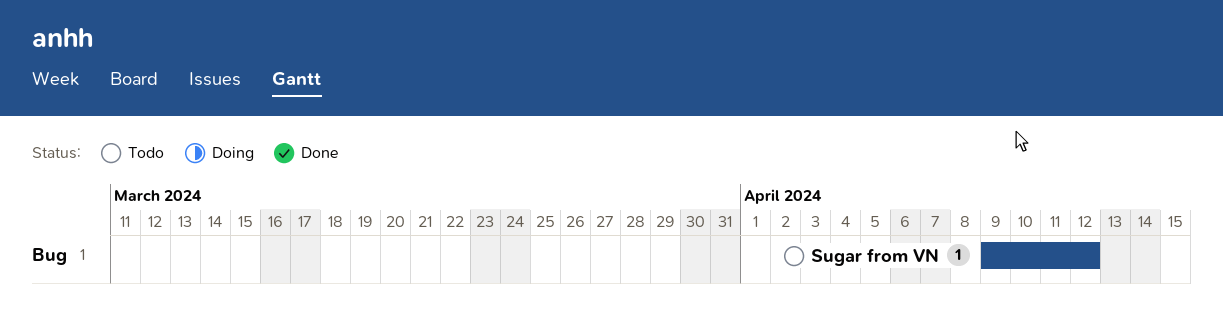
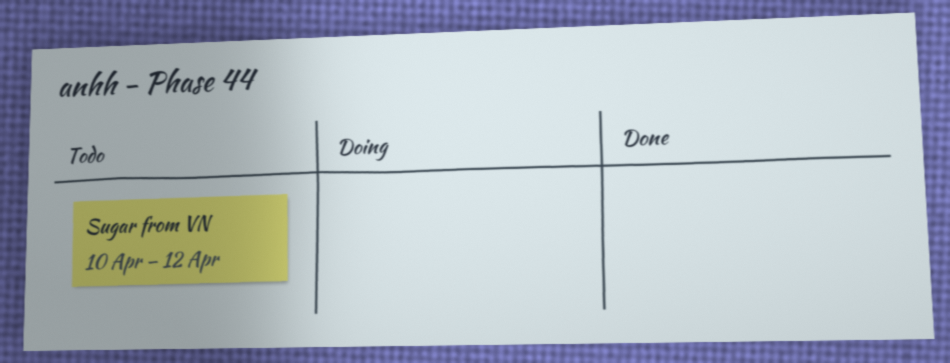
Sugar from VN, start: Apr 9 -> Apr 10

